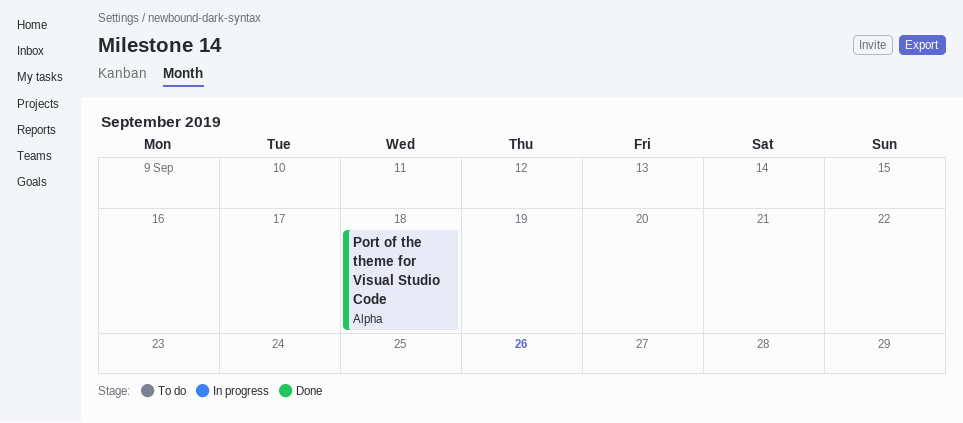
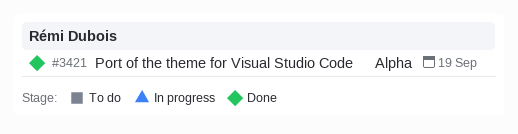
Port of the theme for Visual Studio Code, due: Sep 18 -> Sep 19

